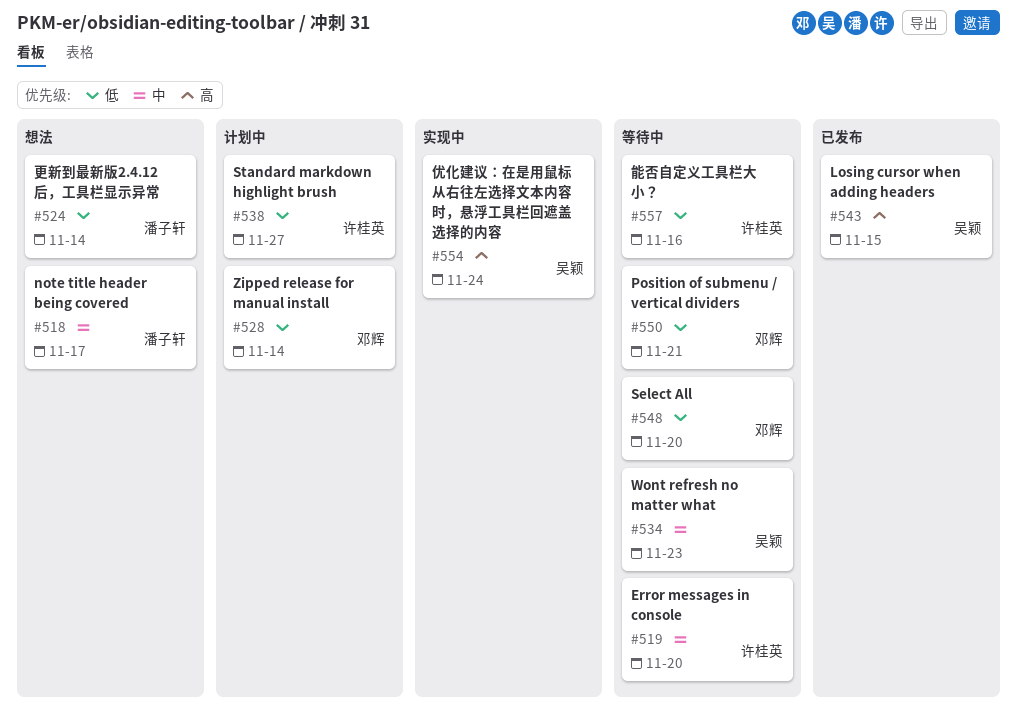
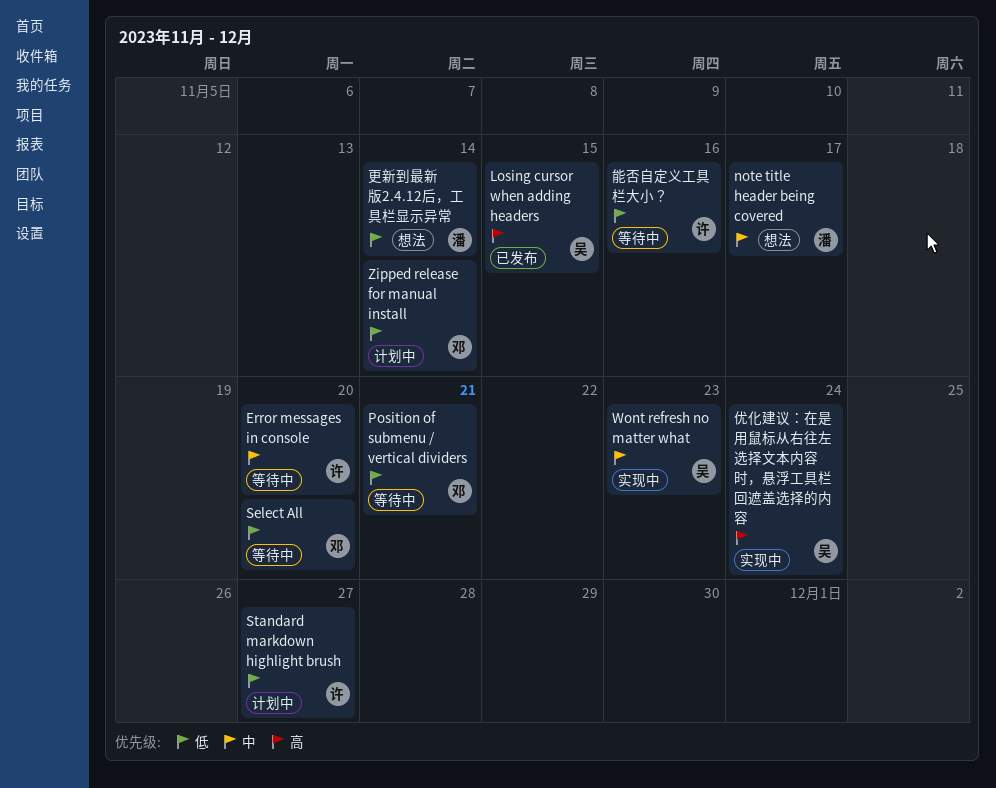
Wont refresh no matter what, status: 等待中 -> 实现中

